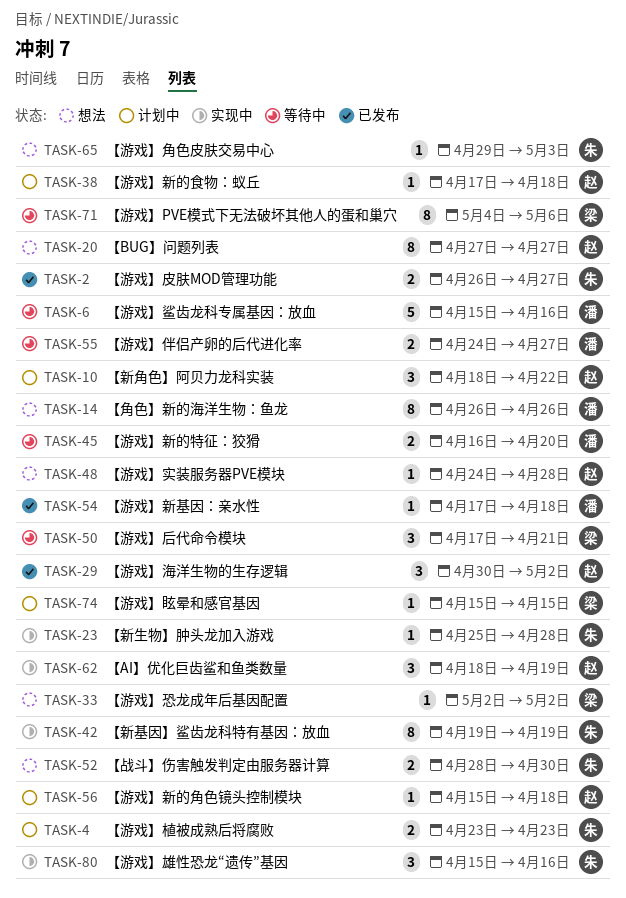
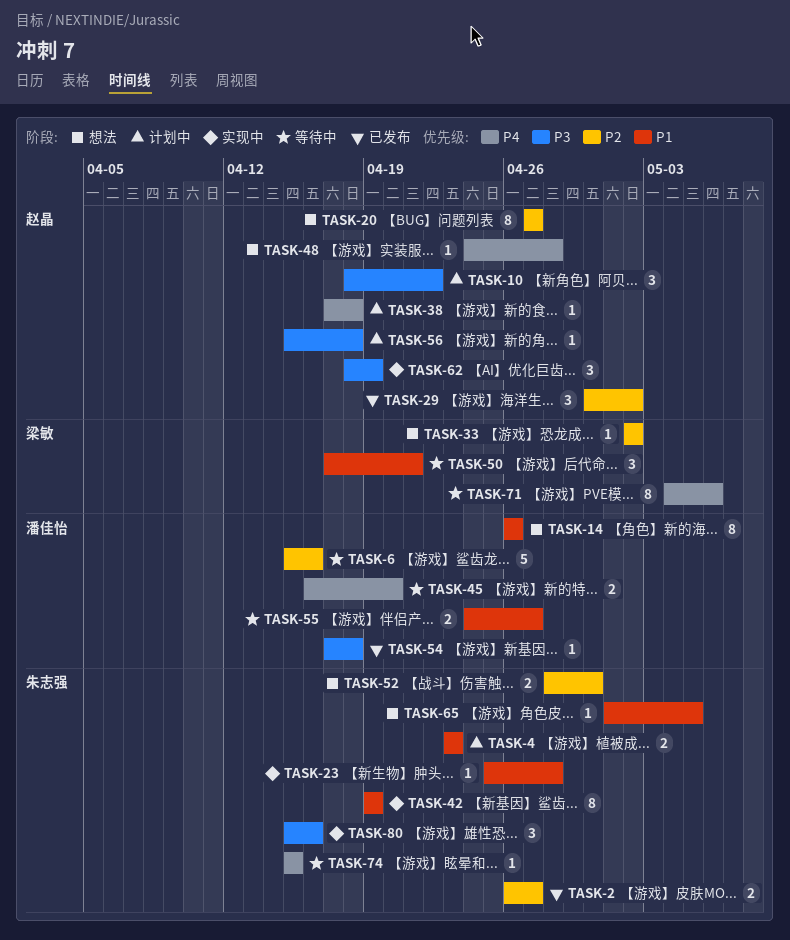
TASK-65, start: Apr 29 -> May 1
TASK-65, due: May 3 -> May 5
TASK-74, status: 计划中 -> 等待中
TASK-74, owner: 梁敏 -> 朱志强

